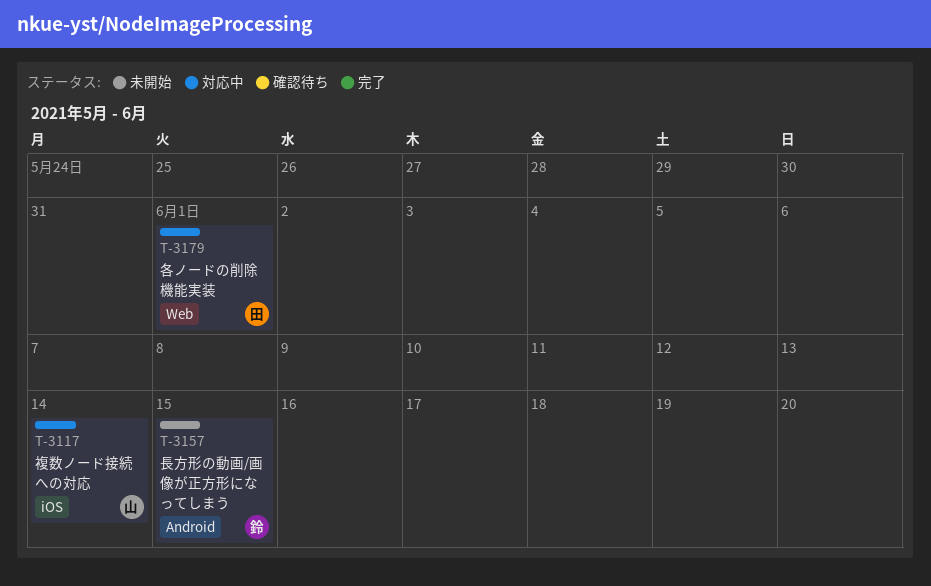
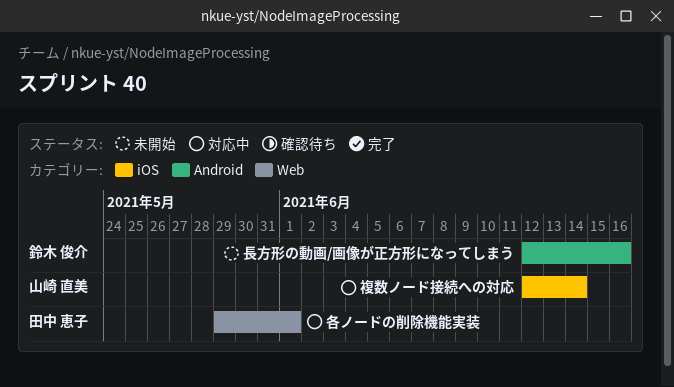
長方形の動画/画像が正方形になってしまう, due: Jun 15 -> Jun 16

